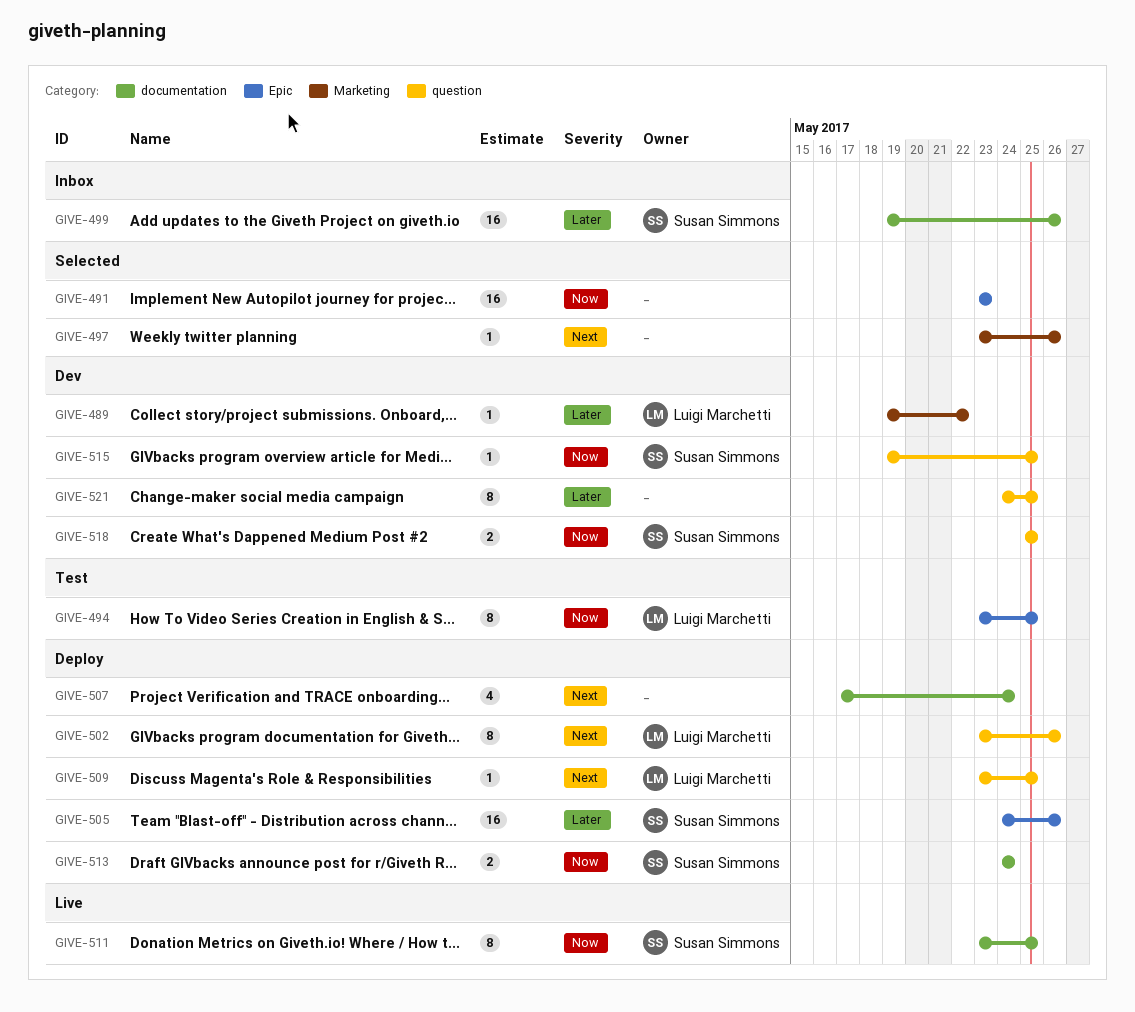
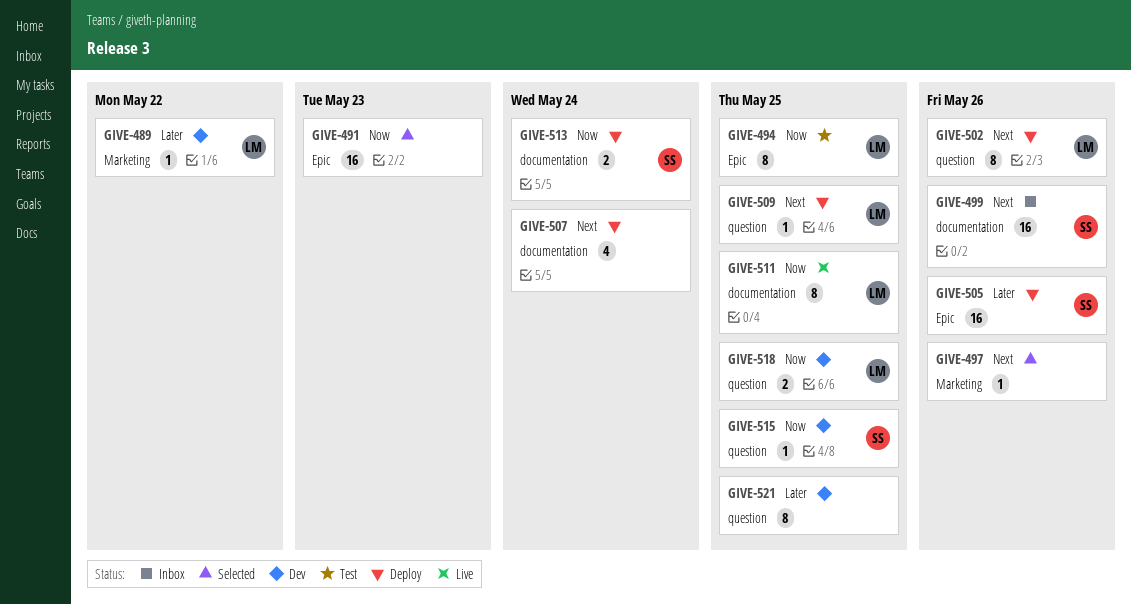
GIVE-499, priority: Later -> Next
GIVE-511, owner: Susan Simmons -> Luigi Marchetti
GIVE-518, owner: Susan Simmons -> Luigi Marchetti

